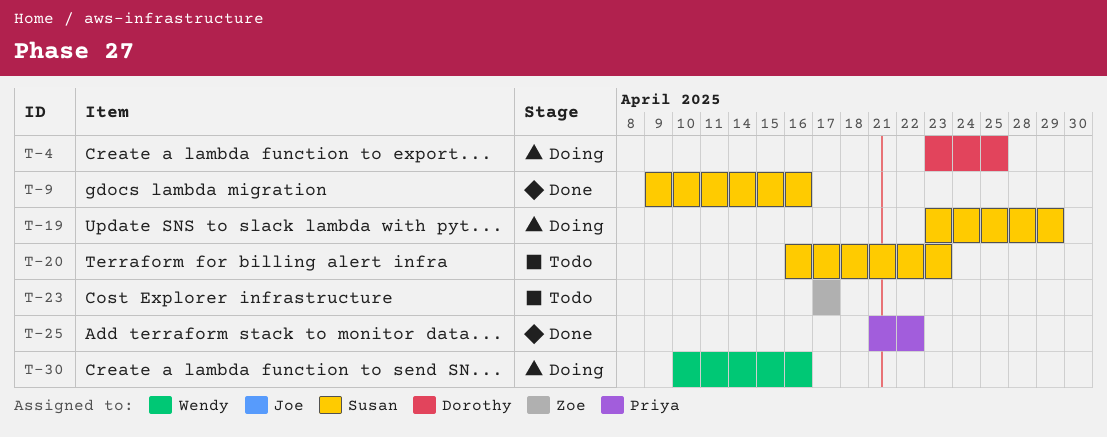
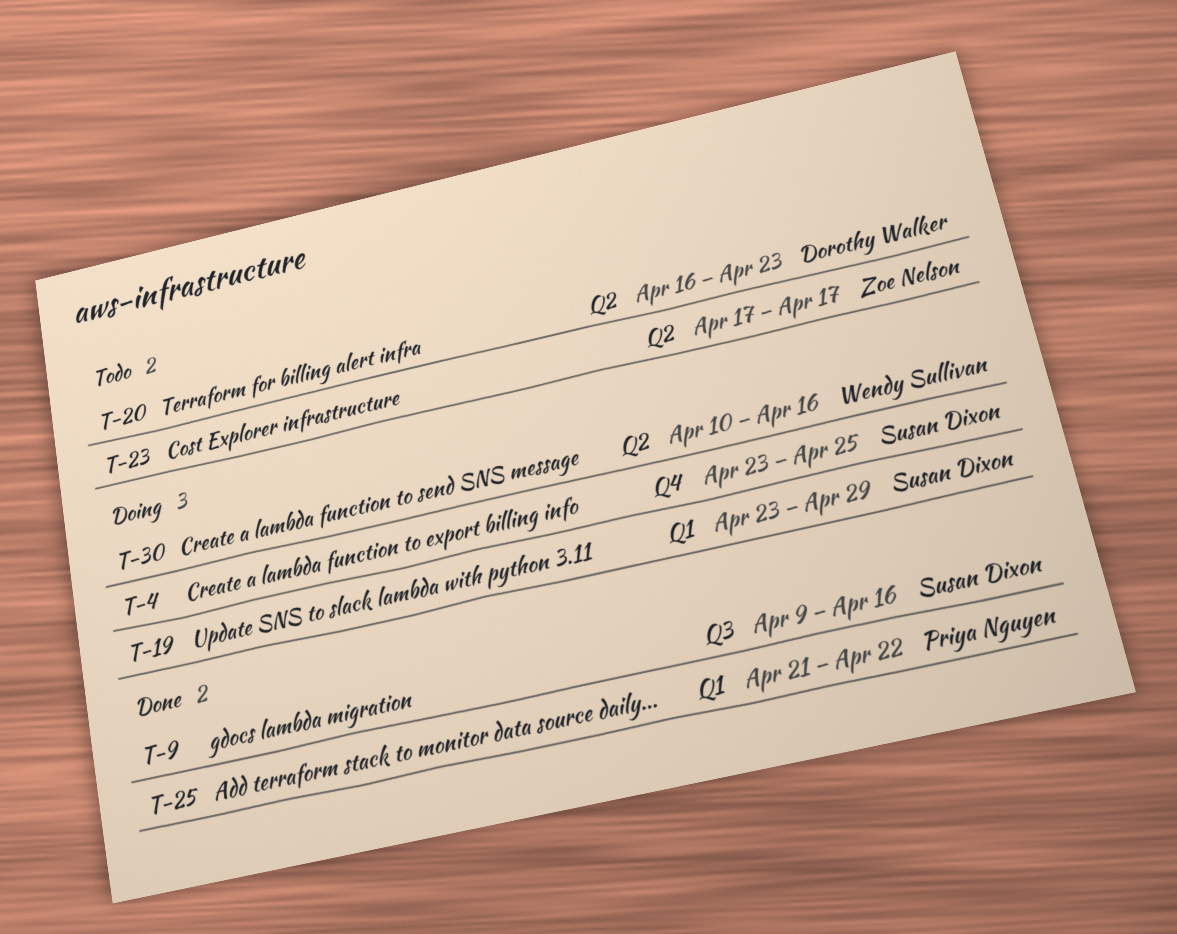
T-4, owner: Dorothy Walker -> Susan Dixon
T-20, owner: Susan Dixon -> Dorothy Walker

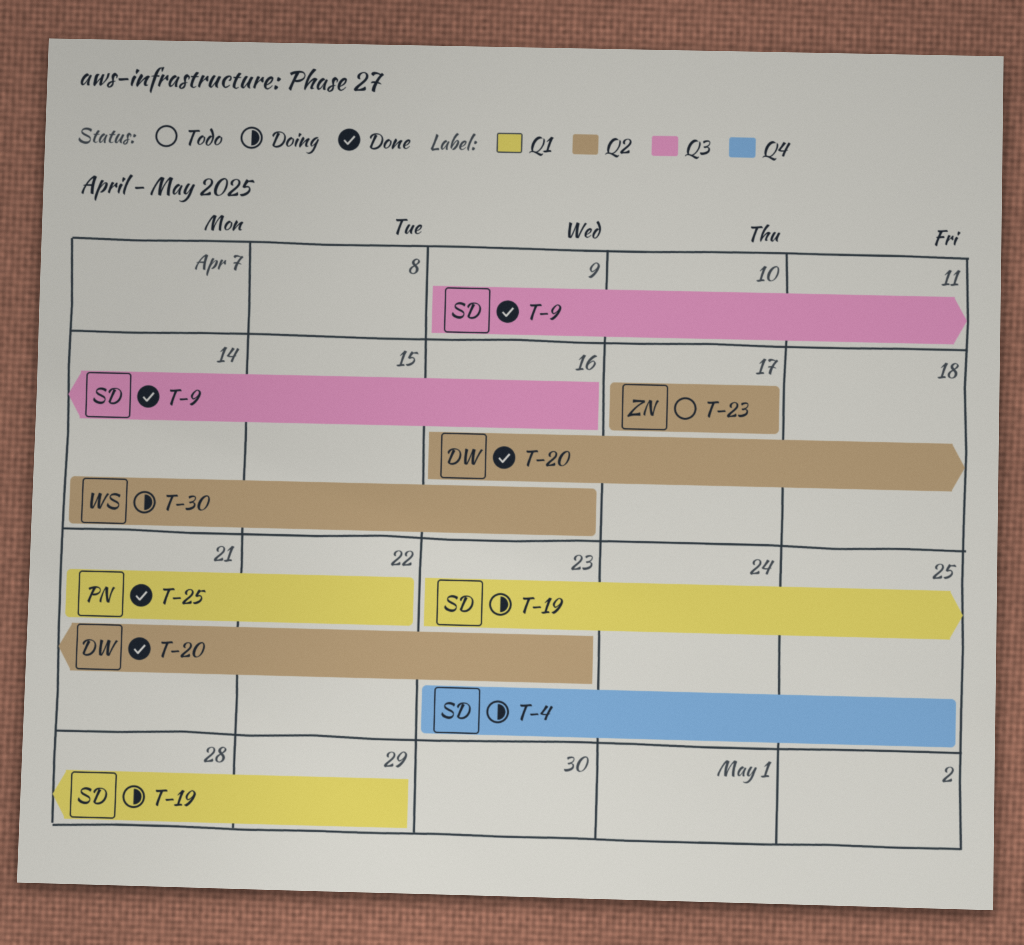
T-20, status: Todo -> Done
T-30, start: Apr 10 -> Apr 14

